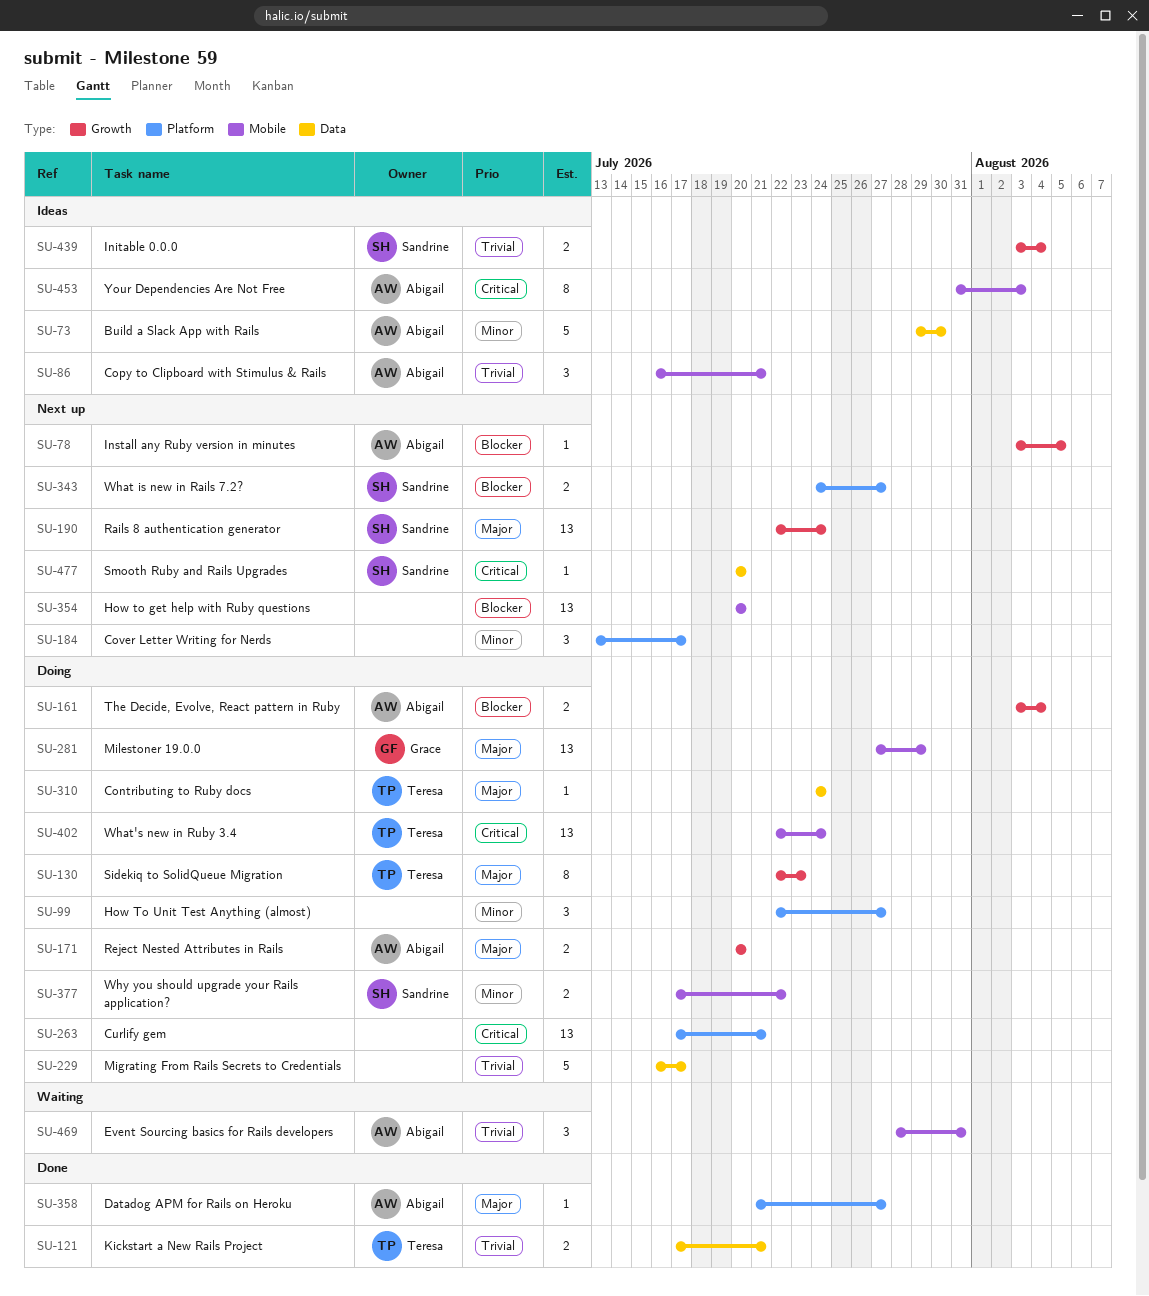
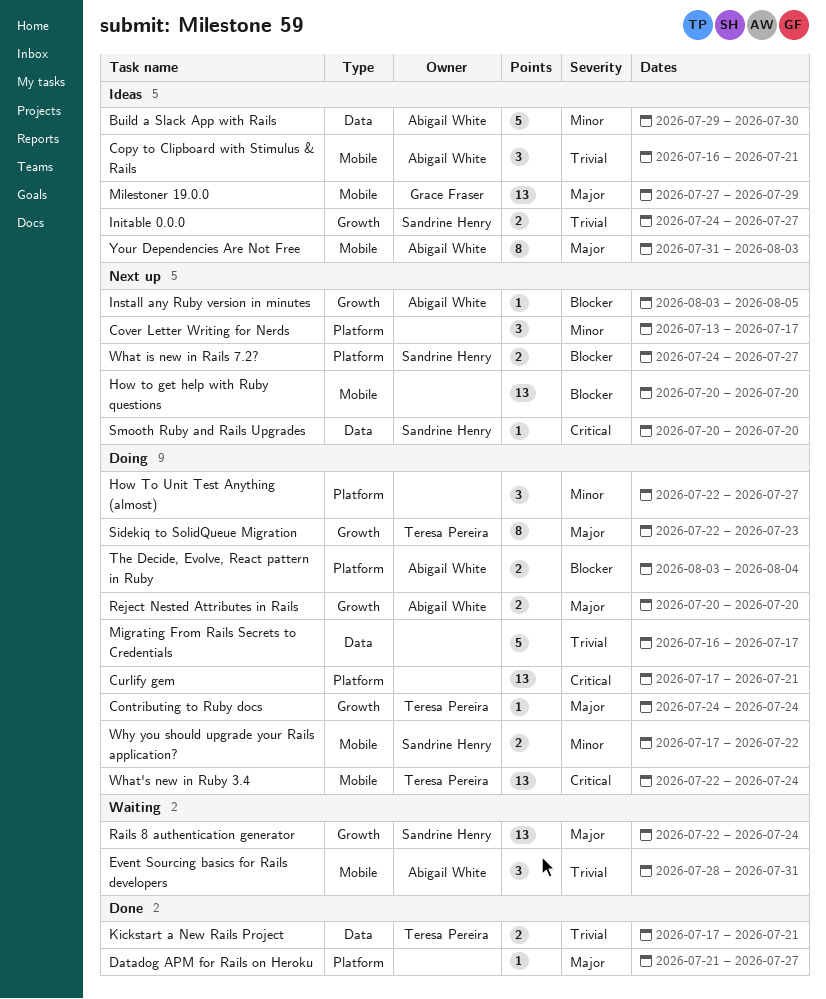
Contributing to Ruby docs, label: Data -> Growth
Datadog APM for Rails on Heroku, owner: Abigail White -> none
Initable 0.0.0, start: Aug 3 -> Jul 24
Initable 0.0.0, due: Aug 4 -> Jul 27
Milestoner 19.0.0, status: Doing -> Ideas
Rails 8 authentication generator, status: Next up -> Waiting
The Decide, Evolve, React pattern in Ruby, label: Growth -> Platform
Your Dependencies Are Not Free, priority: Critical -> Major

